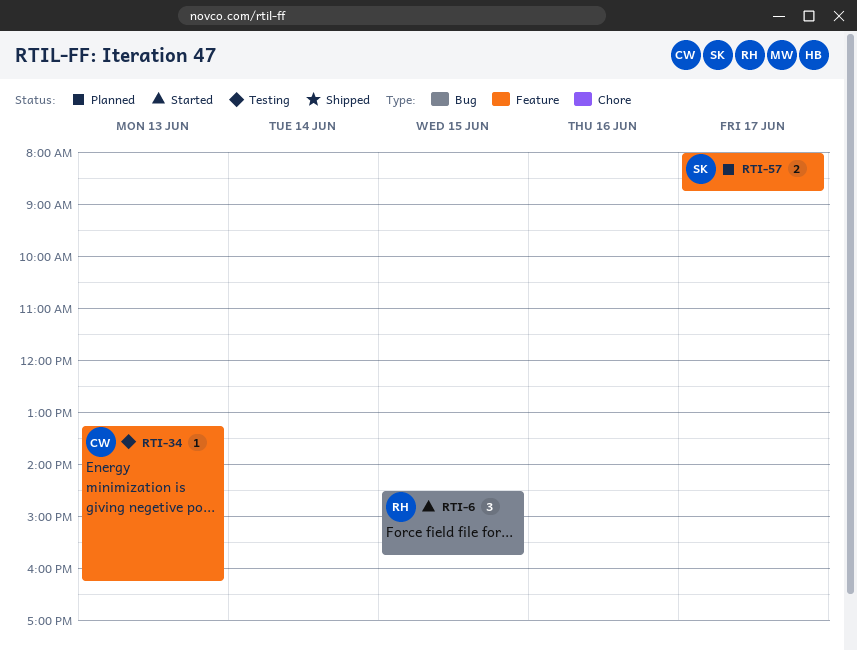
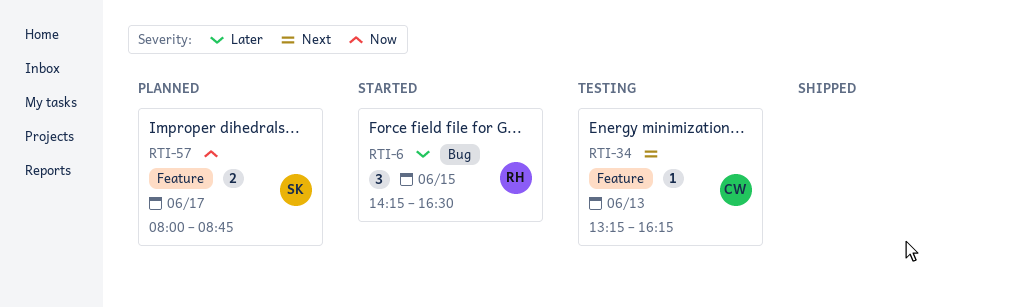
RTI-6, begins: 14:30 -> 14:15
RTI-6, ends: 15:45 -> 16:30

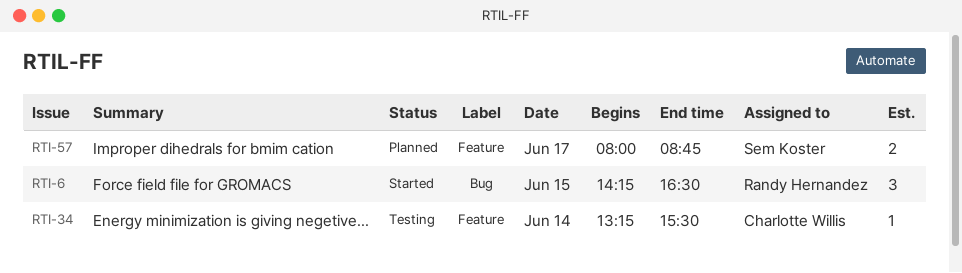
RTI-34, day: Jun 13 -> Jun 14
RTI-34, ends: 16:15 -> 15:30

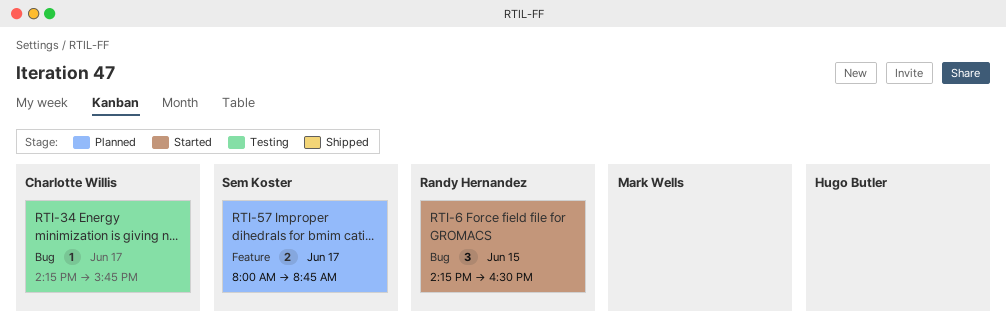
RTI-34, label: Feature -> Bug
RTI-34, day: Jun 14 -> Jun 17
RTI-34, begins: 13:15 -> 14:15
RTI-34, ends: 15:30 -> 15:45

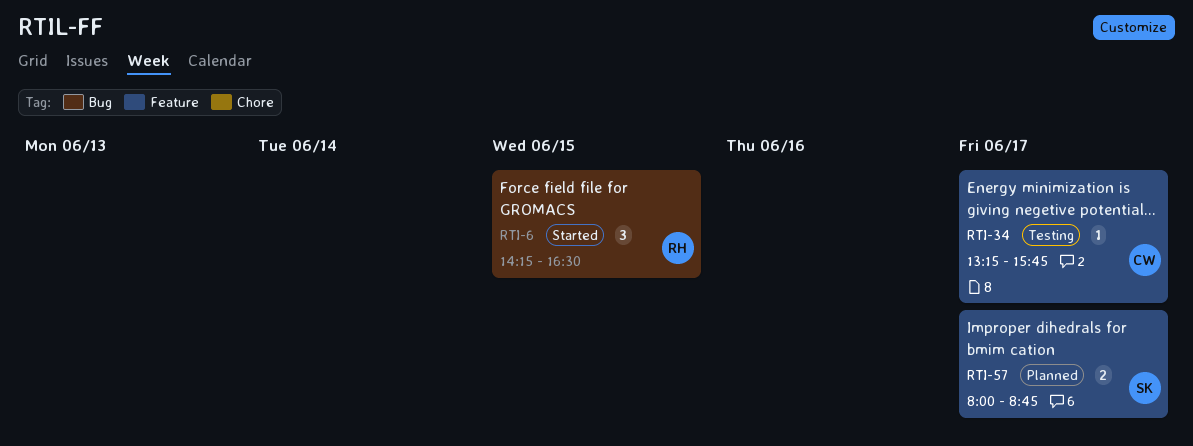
RTI-34, label: Bug -> Feature
RTI-34, begins: 14:15 -> 13:15

